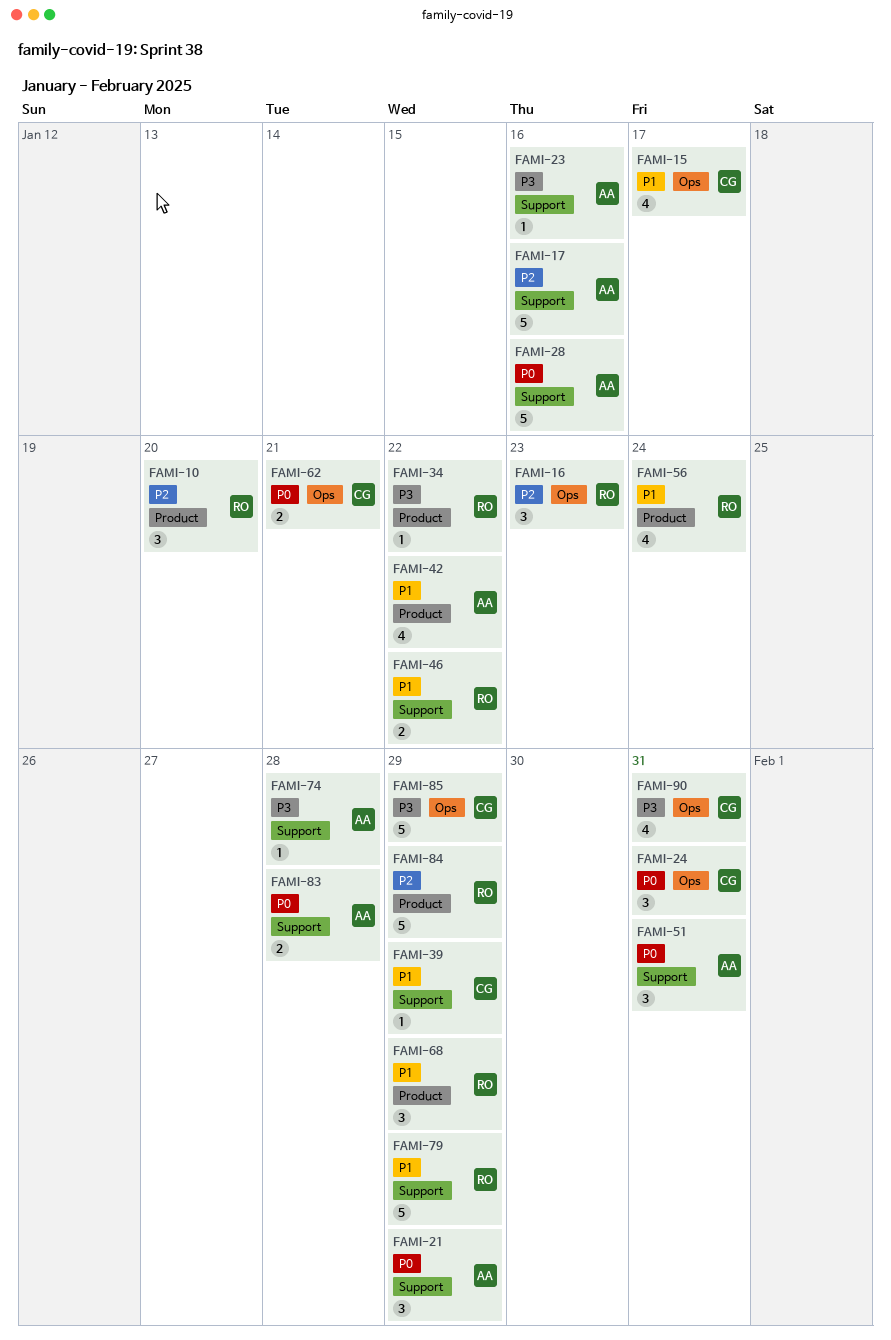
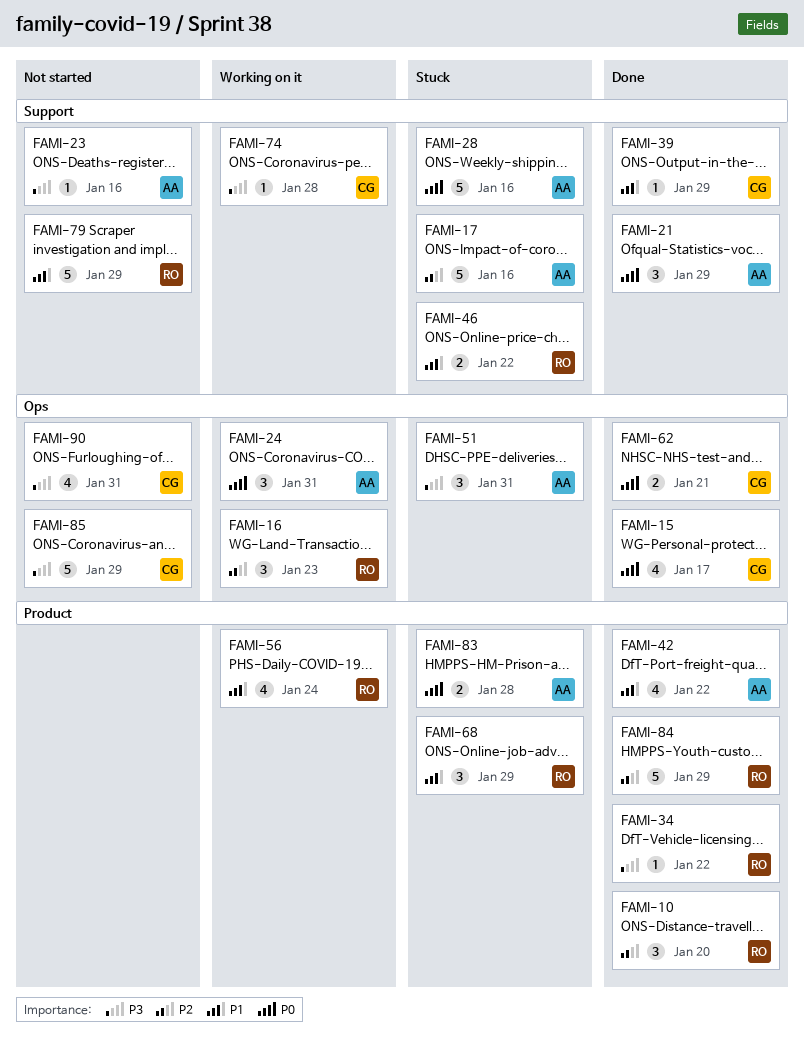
FAMI-15, priority: P1 -> P0
FAMI-24, owner: CG -> AA
FAMI-51, priority: P0 -> P3
FAMI-51, label: Support -> Ops
FAMI-74, owner: AA -> CG
FAMI-83, label: Support -> Product

